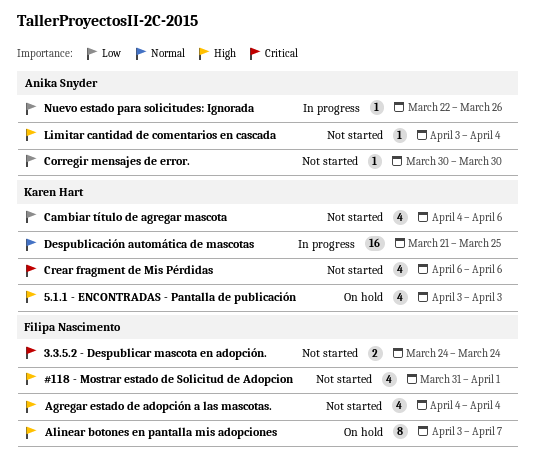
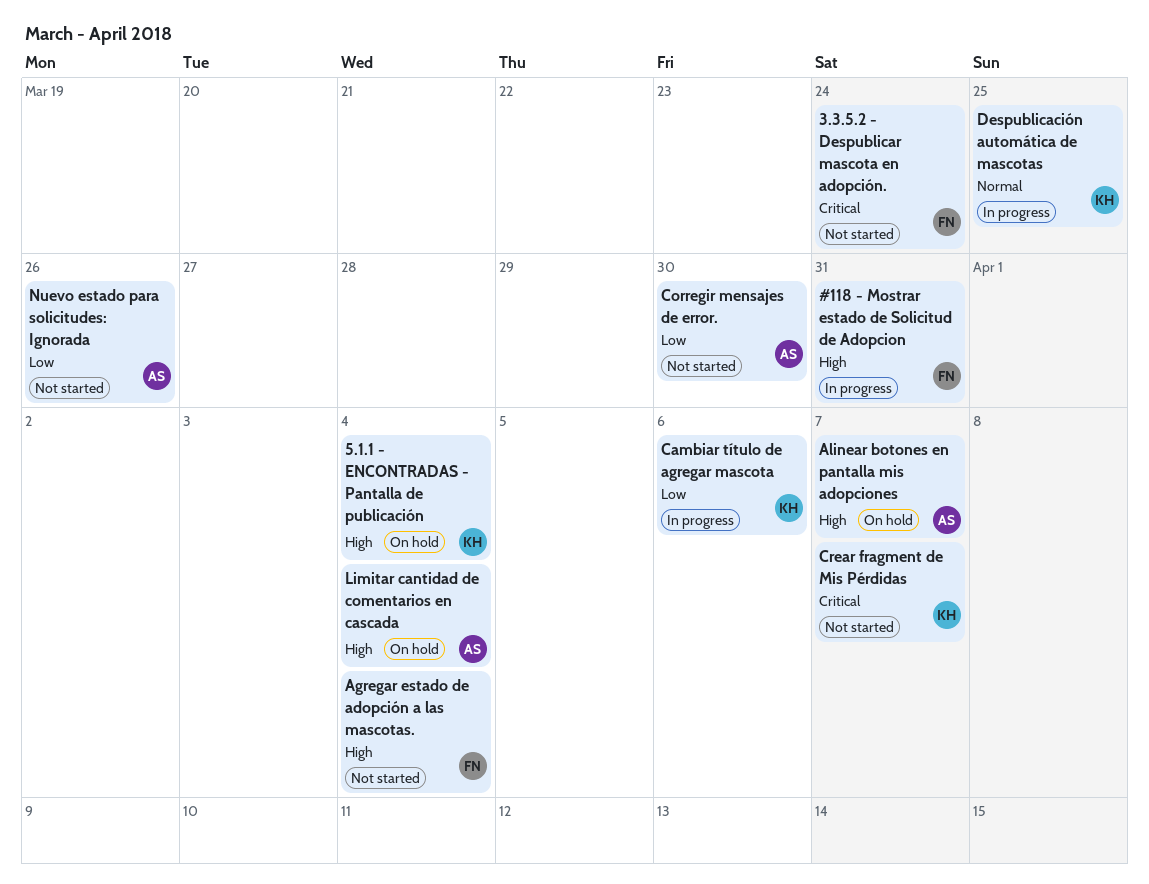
#118 - Mostrar estado de Solicitud de Adopcion, status: Not started -> In progress
#118 - Mostrar estado de Solicitud de Adopcion, due: Apr 1 -> Mar 31
5.1.1 - ENCONTRADAS - Pantalla de publicación, due: Apr 3 -> Apr 4
Alinear botones en pantalla mis adopciones, owner: Filipa Nascimento -> Anika Snyder
Cambiar título de agregar mascota, status: Not started -> In progress
Crear fragment de Mis Pérdidas, due: Apr 6 -> Apr 7
Limitar cantidad de comentarios en cascada, status: Not started -> On hold
Nuevo estado para solicitudes: Ignorada, status: In progress -> Not started

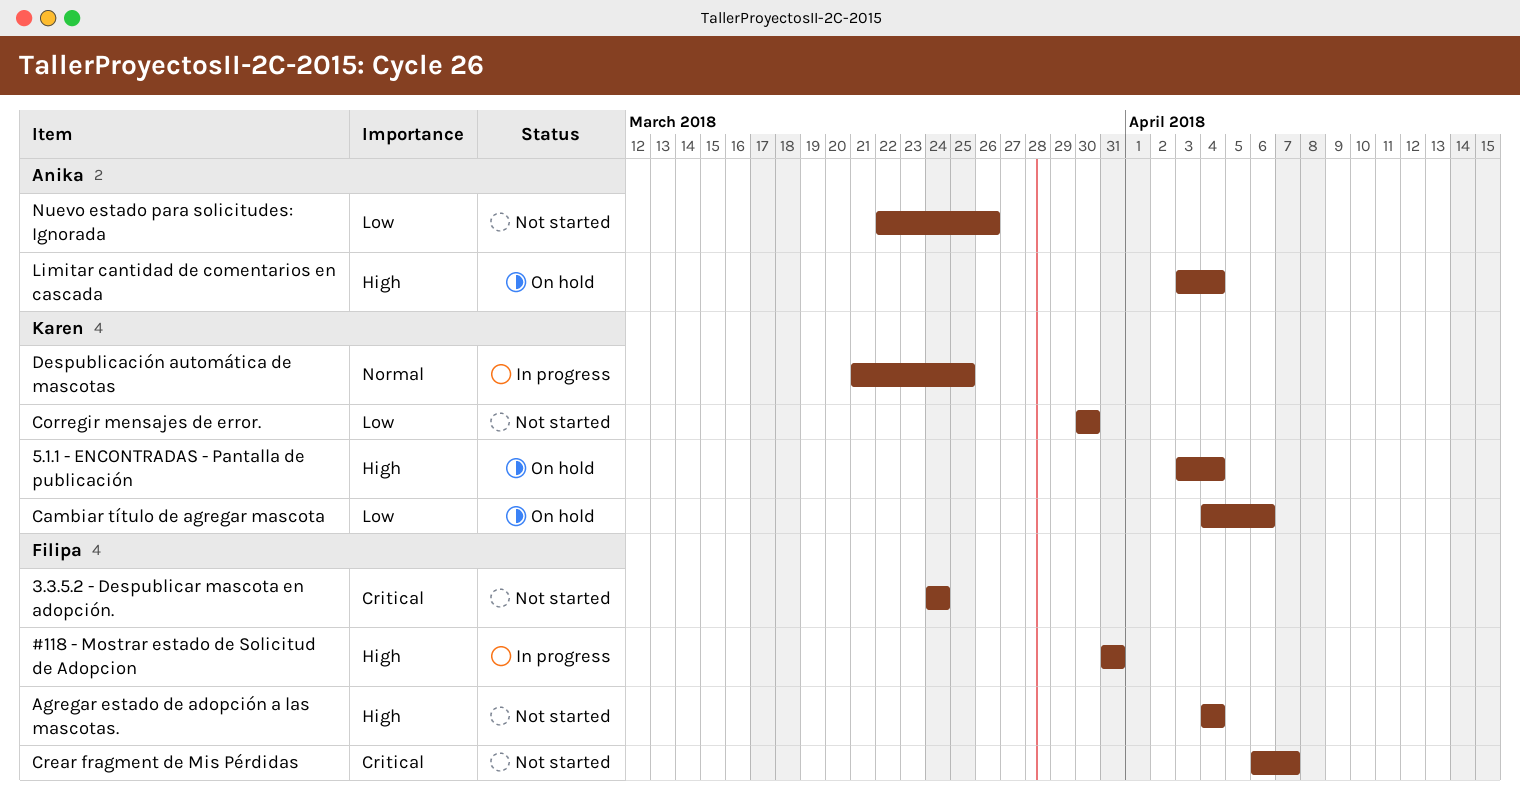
Alinear botones en pantalla mis adopciones: present -> none
Cambiar título de agregar mascota, status: In progress -> On hold
Corregir mensajes de error., owner: Anika -> Karen
Crear fragment de Mis Pérdidas, owner: Karen -> Filipa

